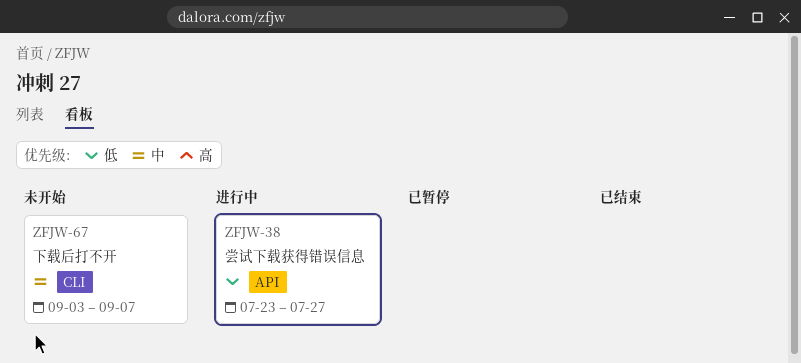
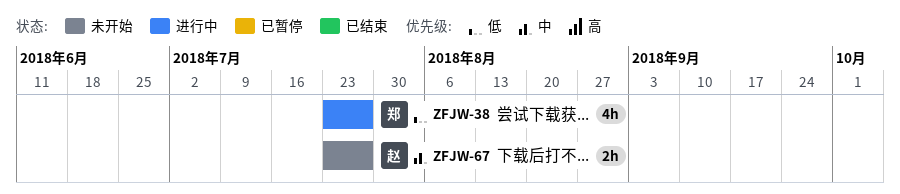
ZFJW-67, start: Sep 3 -> Jul 23
ZFJW-67, due: Sep 7 -> Jul 27

